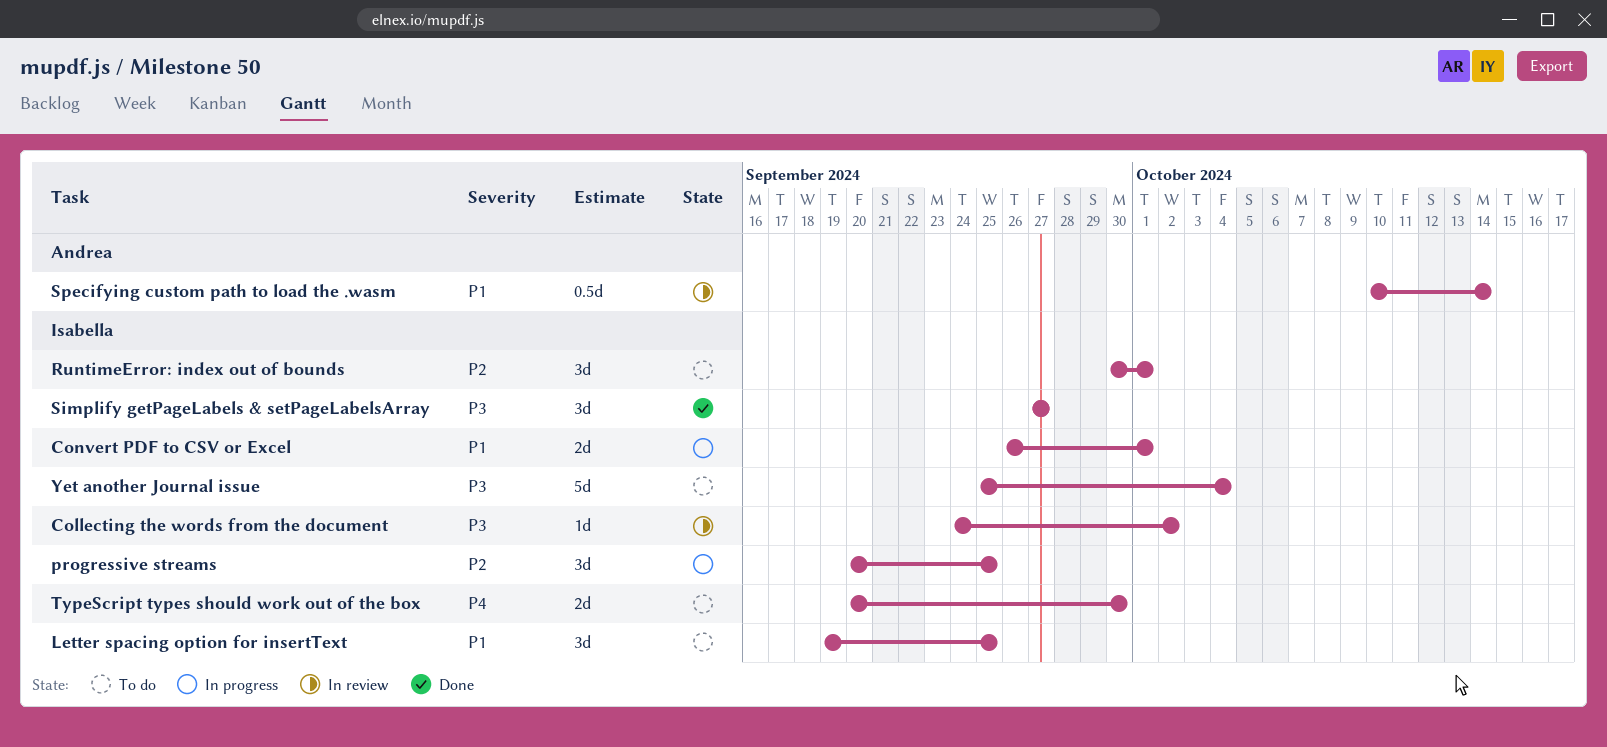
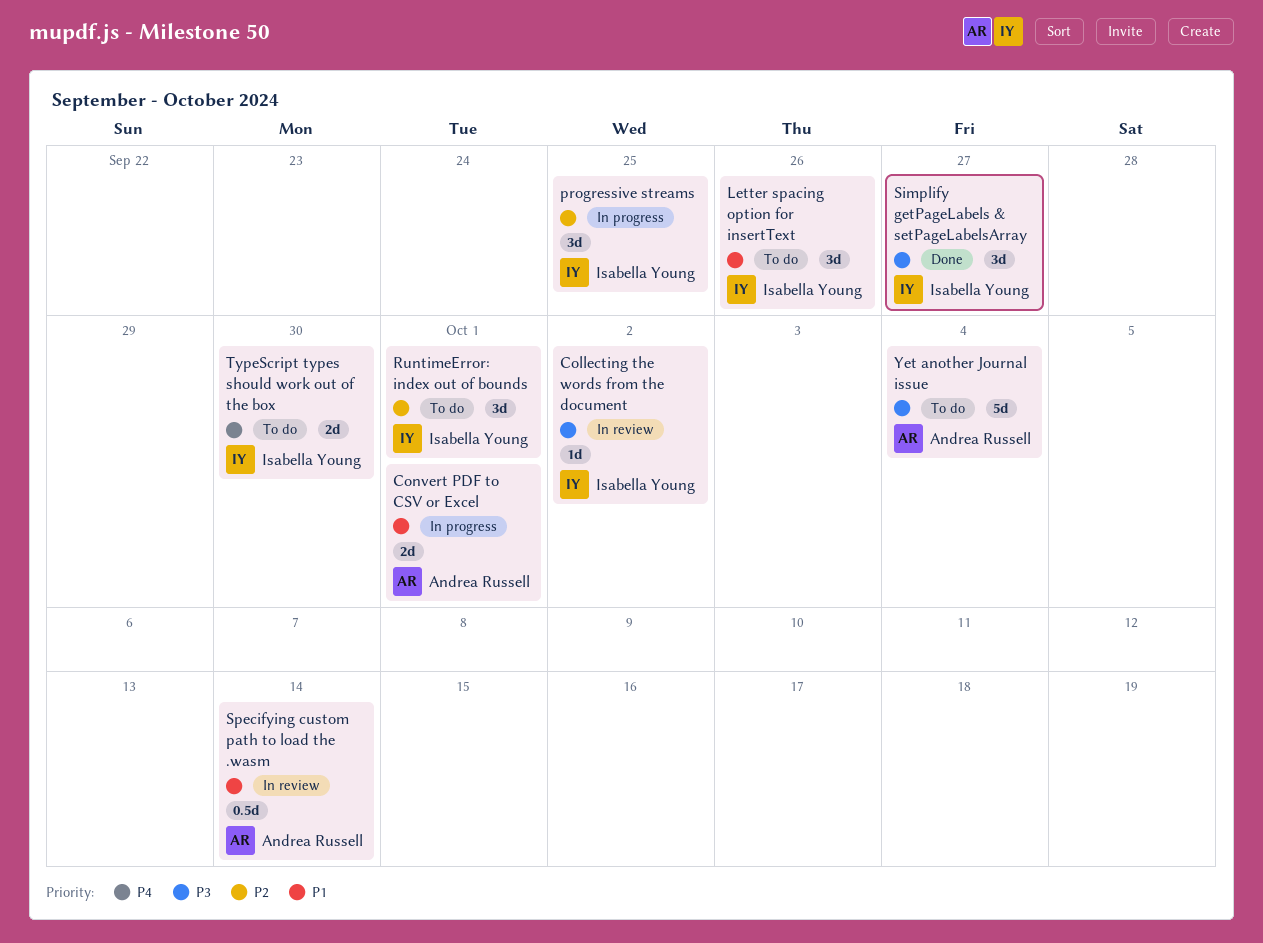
Convert PDF to CSV or Excel, owner: Isabella Young -> Andrea Russell
Letter spacing option for insertText, due: Sep 25 -> Sep 26
Yet another Journal issue, owner: Isabella Young -> Andrea Russell

